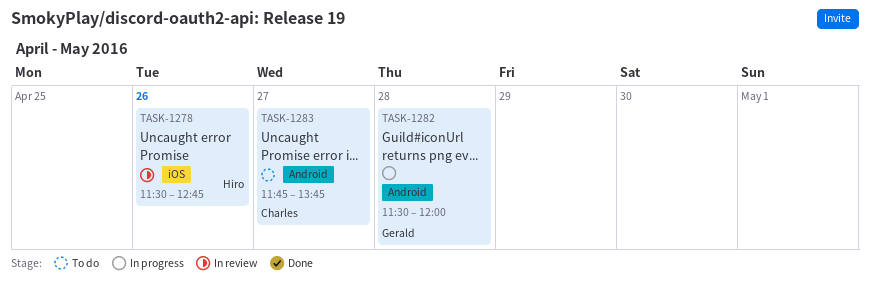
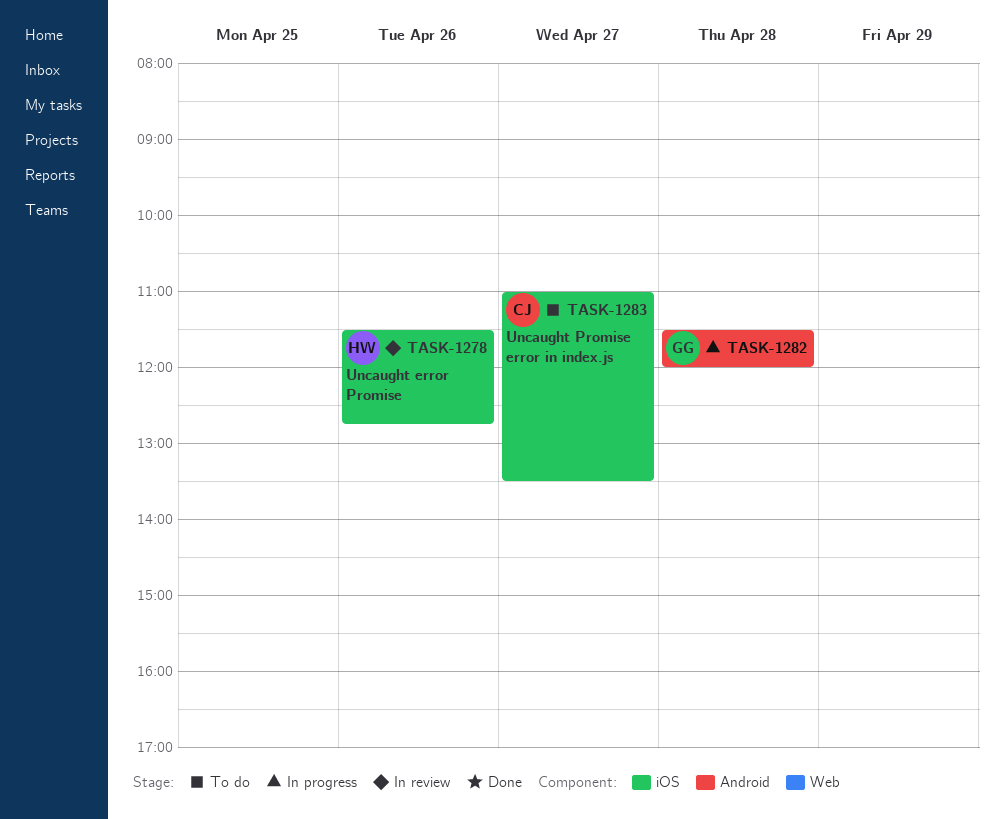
TASK-1283, label: Android -> iOS
TASK-1283, begins: 11:45 -> 11:00
TASK-1283, ends: 13:45 -> 13:30

